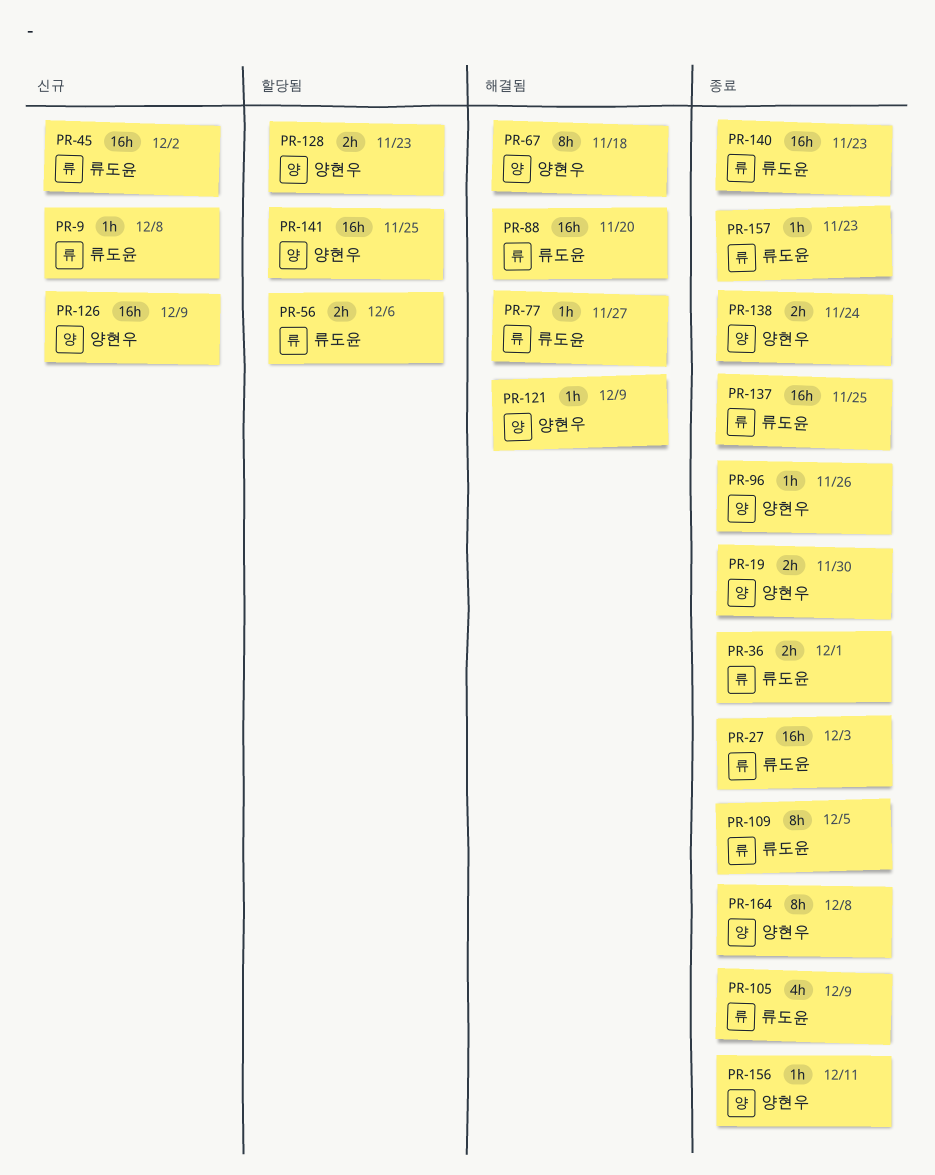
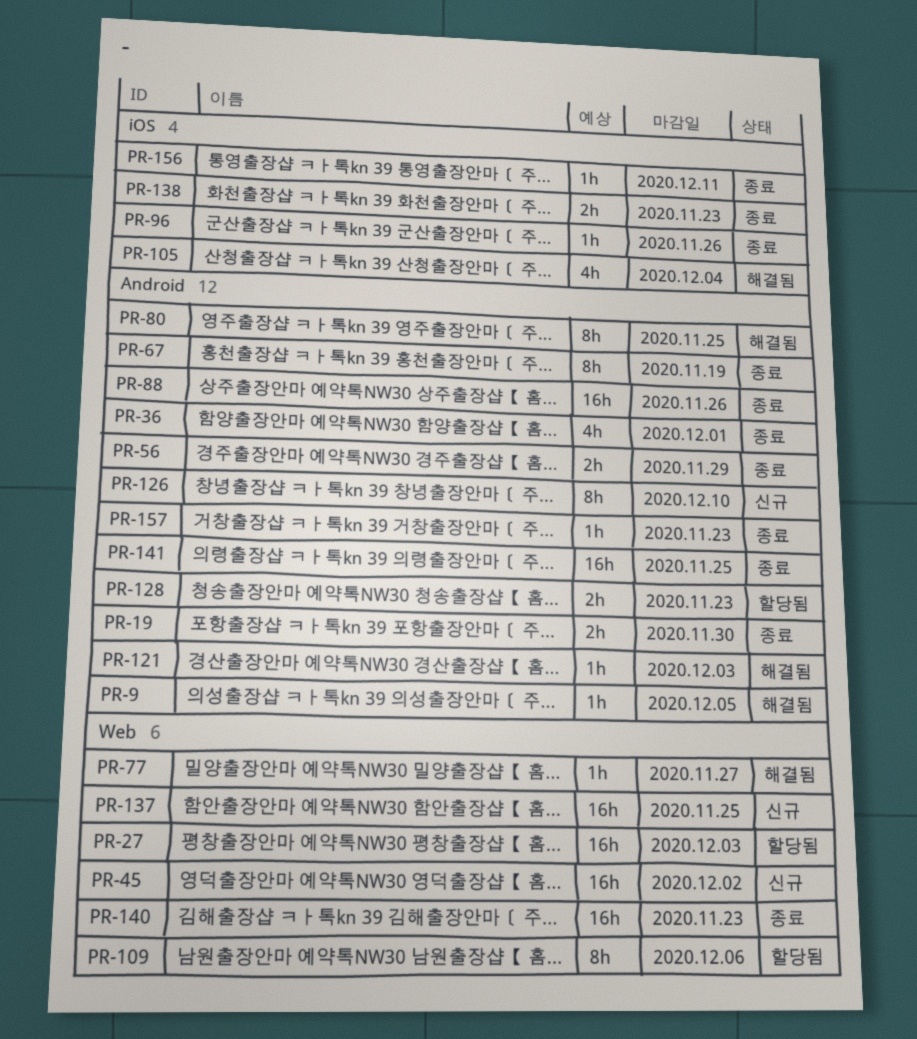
PR-9, status: 신규 -> 해결됨
PR-9, due: Dec 8 -> Dec 5
PR-27, status: 종료 -> 할당됨
PR-36, estimate: 2h -> 4h
PR-56, status: 할당됨 -> 종료
PR-56, due: Dec 6 -> Nov 29
PR-67, status: 해결됨 -> 종료
PR-67, due: Nov 18 -> Nov 19
PR-80: none -> present
PR-88, status: 해결됨 -> 종료
PR-88, due: Nov 20 -> Nov 26
PR-105, status: 종료 -> 해결됨
PR-105, due: Dec 9 -> Dec 4
PR-109, status: 종료 -> 할당됨
PR-109, due: Dec 5 -> Dec 6
PR-121, due: Dec 9 -> Dec 3
PR-126, estimate: 16h -> 8h
PR-126, due: Dec 9 -> Dec 10
PR-137, status: 종료 -> 신규
PR-138, due: Nov 24 -> Nov 23
PR-141, status: 할당됨 -> 종료
PR-164: present -> none

